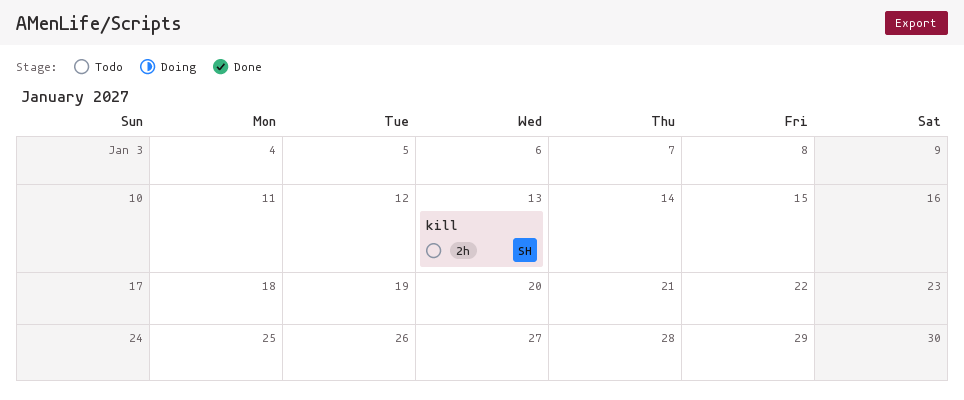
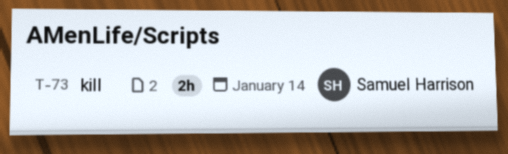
kill, due: Jan 13 -> Jan 14

